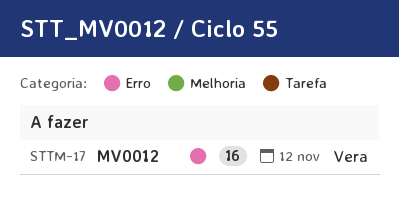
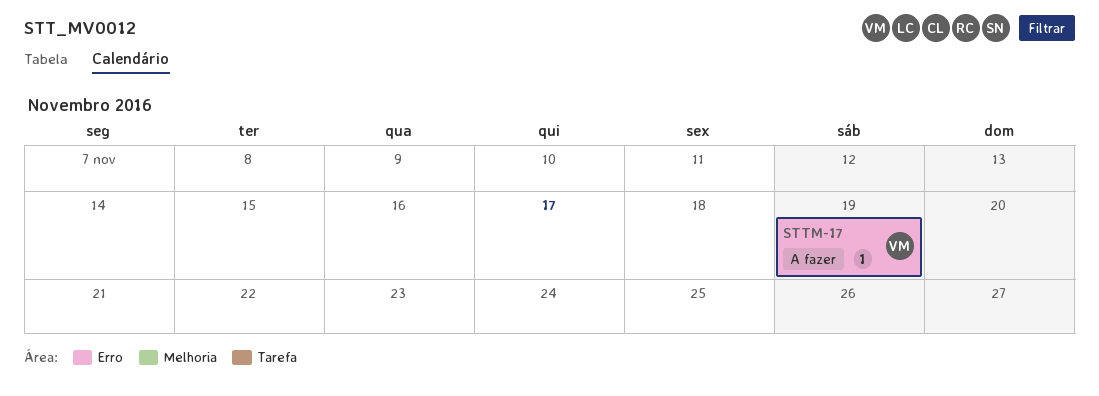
STTM-17, estimate: 16 -> 1
STTM-17, due: Nov 12 -> Nov 19

